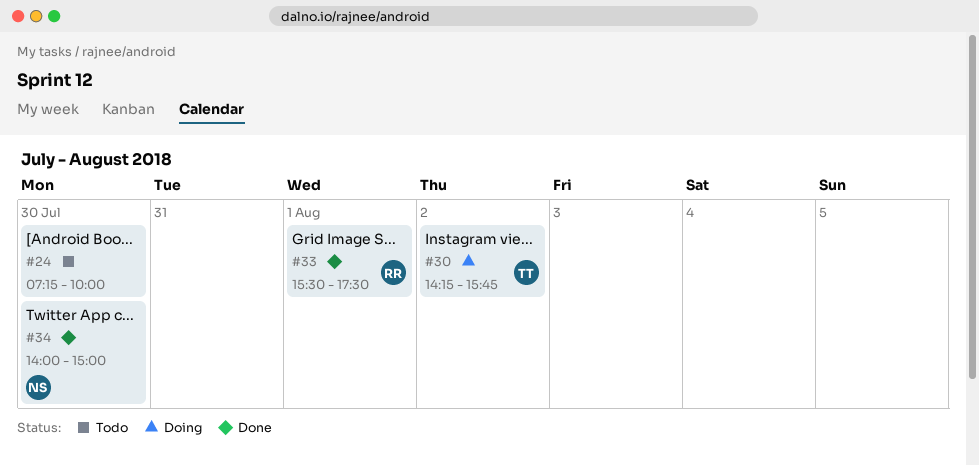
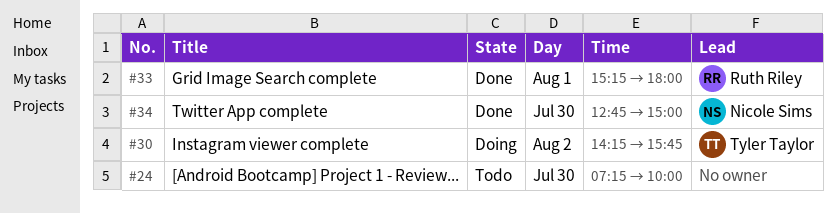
#33, begins: 15:30 -> 15:15
#33, ends: 17:30 -> 18:00
#34, begins: 14:00 -> 12:45

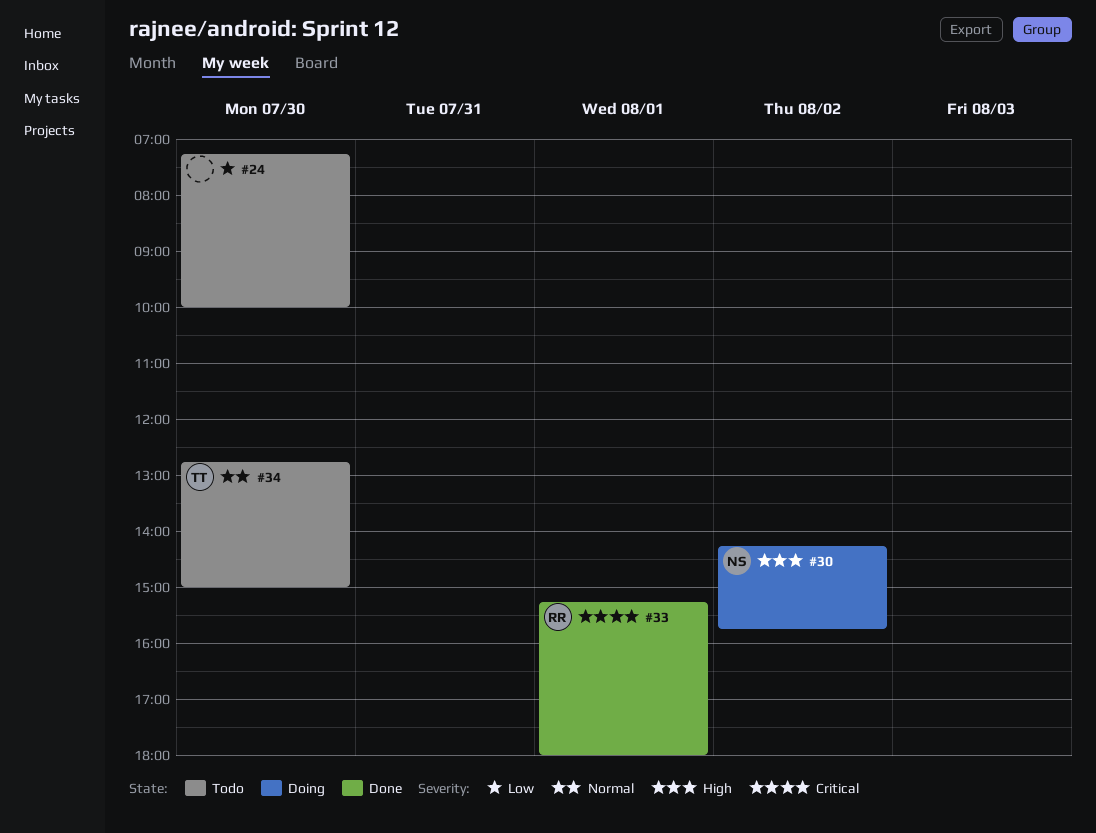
#30, owner: Tyler Taylor -> Nicole Sims
#34, status: Done -> Todo
#34, owner: Nicole Sims -> Tyler Taylor

